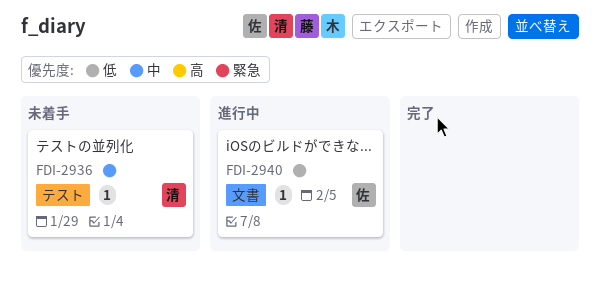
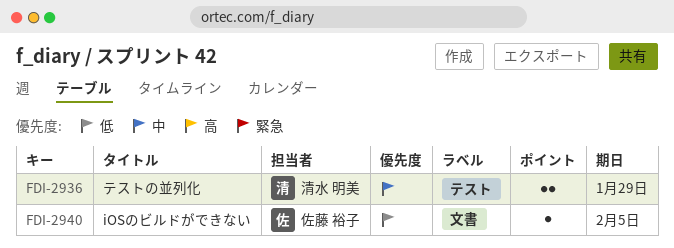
FDI-2936, estimate: 1 -> 2

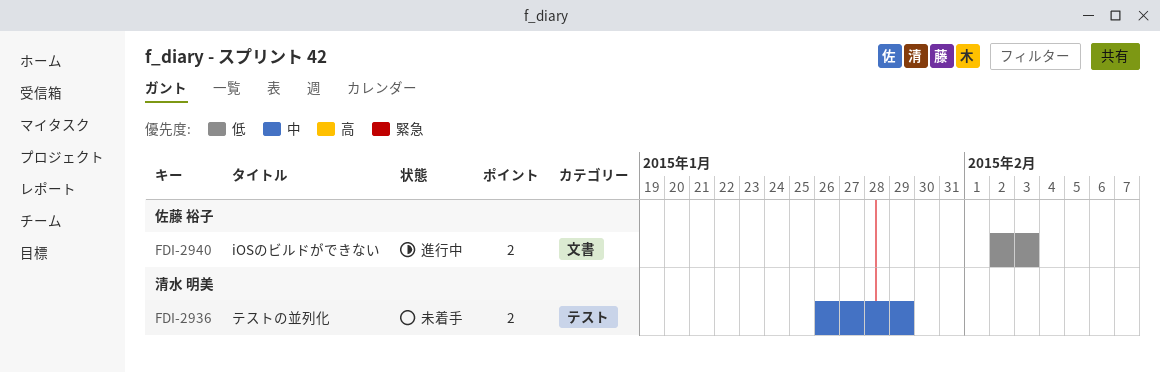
FDI-2940, estimate: 1 -> 2
FDI-2940, due: Feb 5 -> Feb 3

